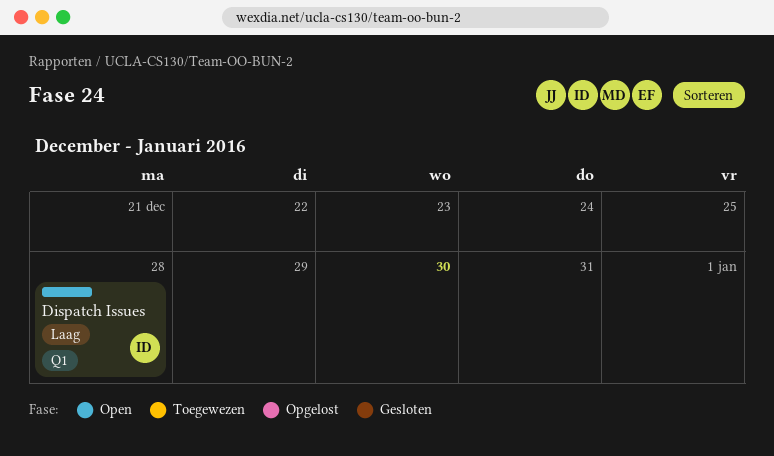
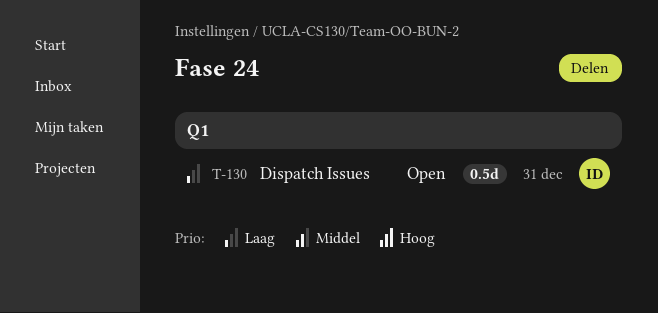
Dispatch Issues, due: Dec 28 -> Dec 31

